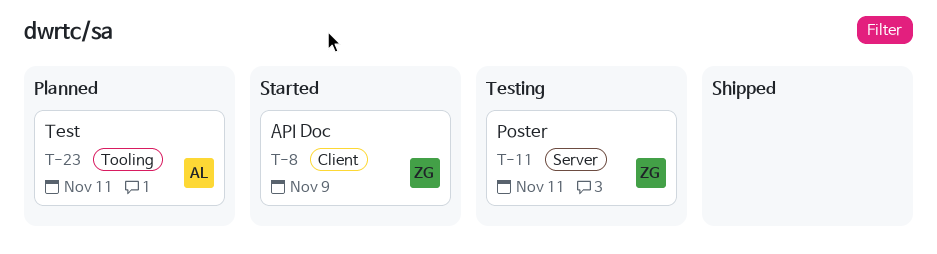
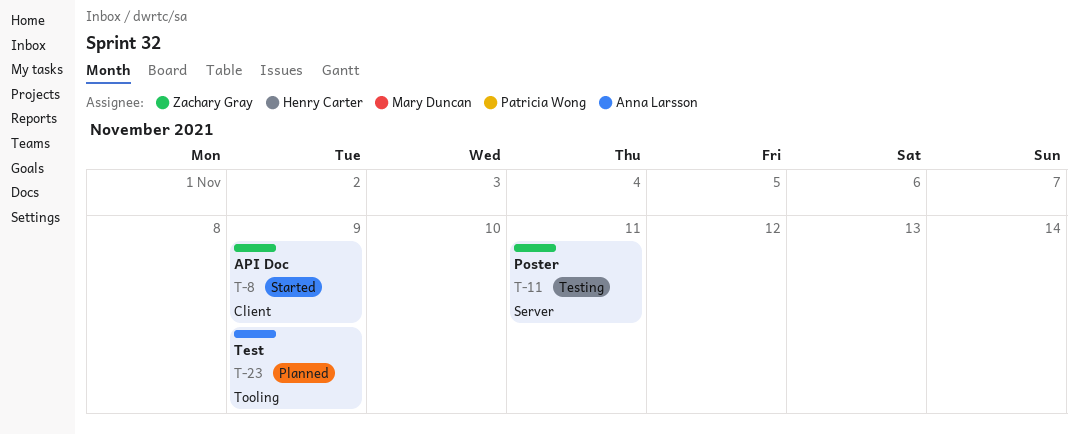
T-23, due: Nov 11 -> Nov 9

